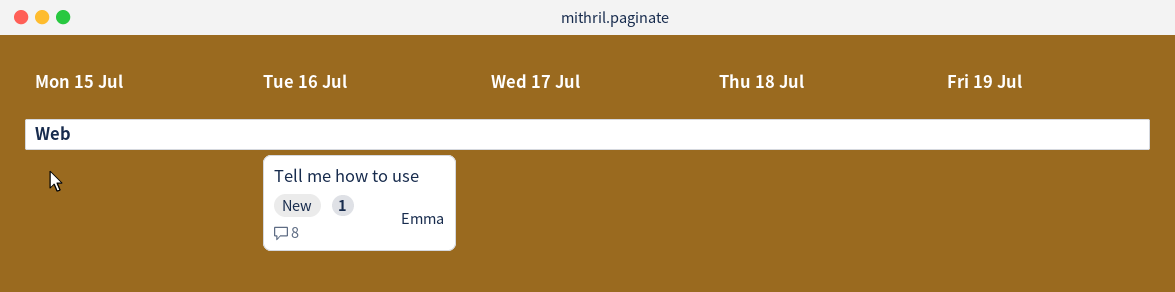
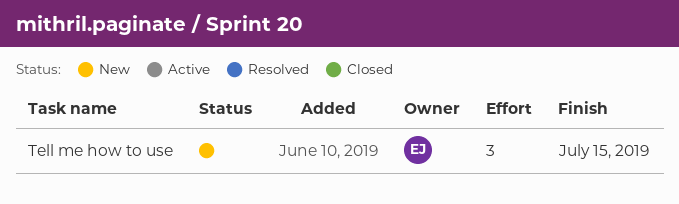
Tell me how to use, estimate: 1 -> 3
Tell me how to use, due: Jul 16 -> Jul 15

